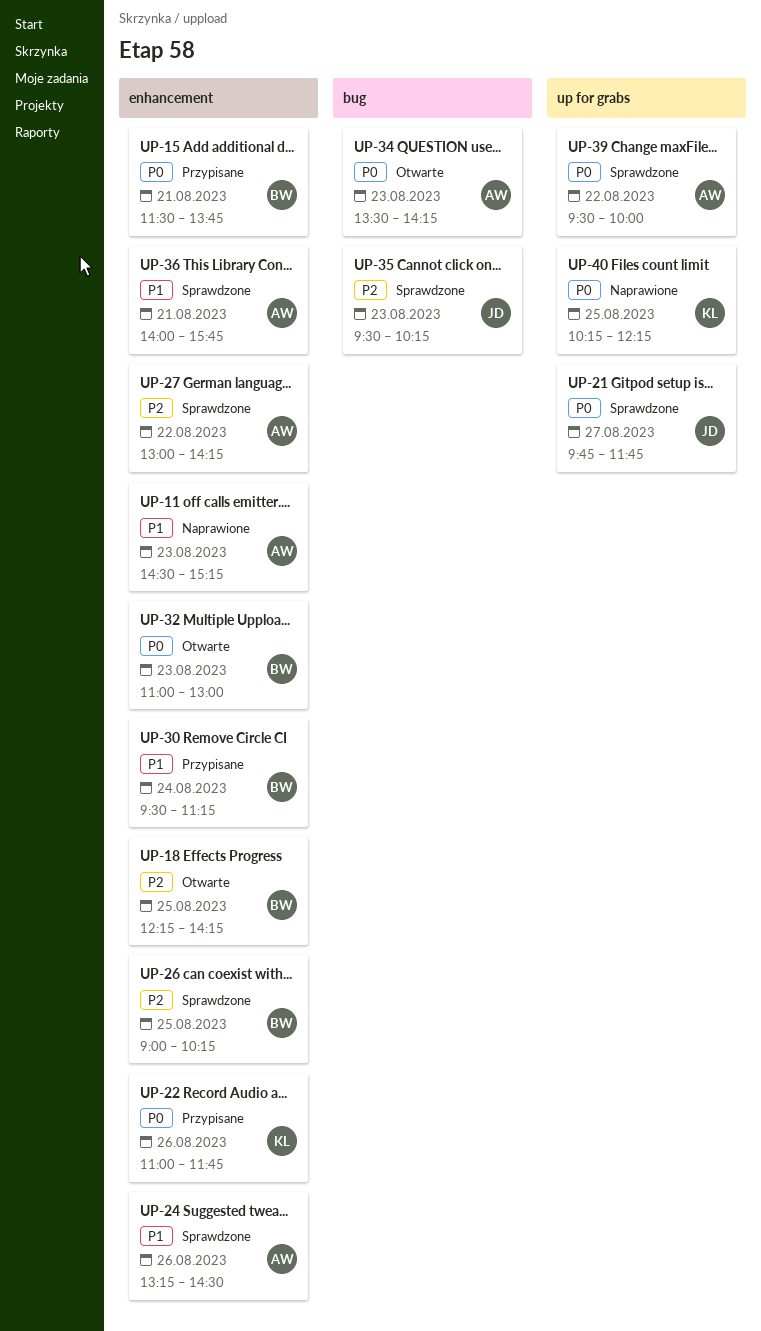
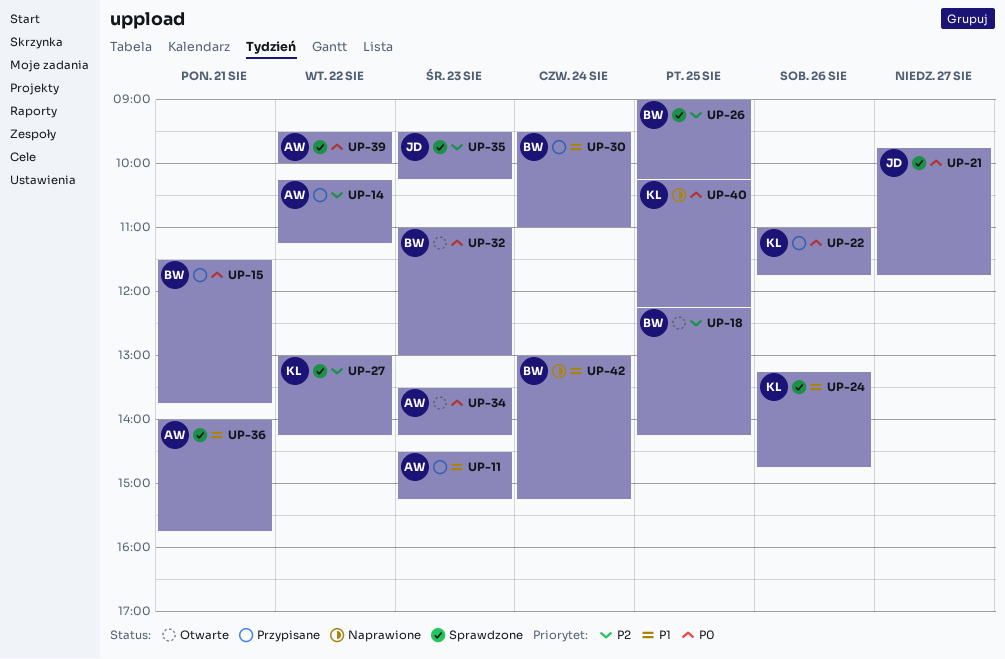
UP-11, status: Naprawione -> Przypisane
UP-14: none -> present
UP-24, owner: AW -> KL
UP-24, ends: 14:30 -> 14:45
UP-27, owner: AW -> KL
UP-30, ends: 11:15 -> 11:00
UP-42: none -> present

